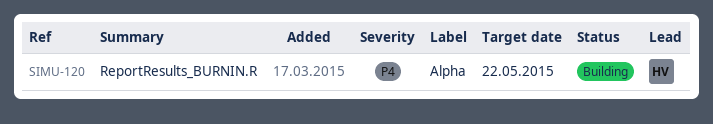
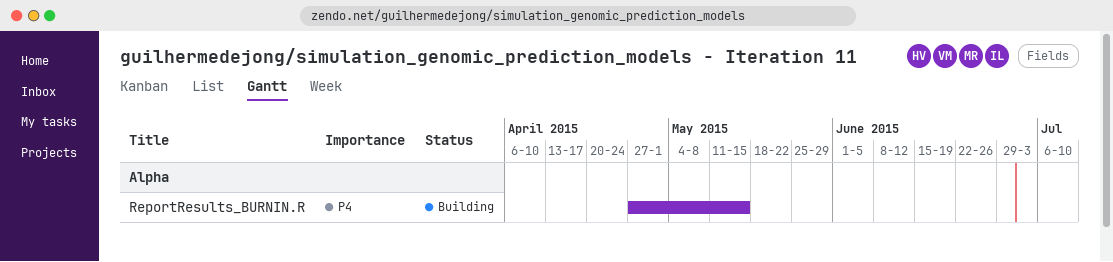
ReportResults_BURNIN.R, due: May 22 -> May 15

